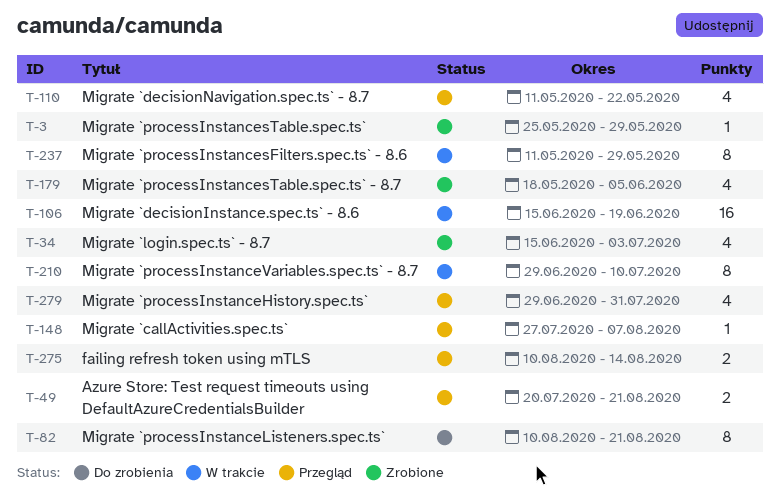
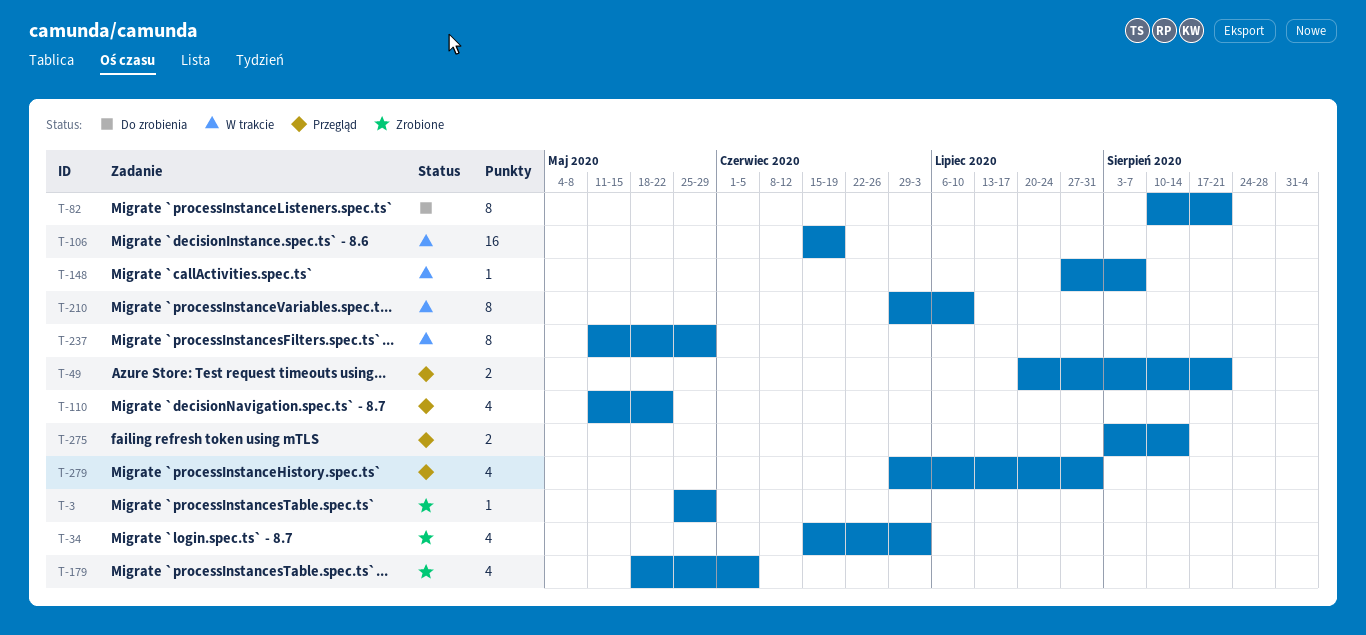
T-148, status: Przegląd -> W trakcie
T-275, start: Aug 10 -> Aug 3

